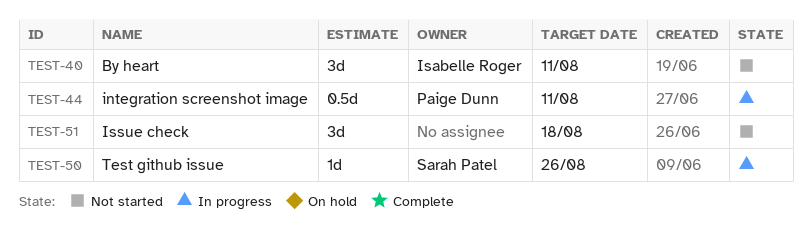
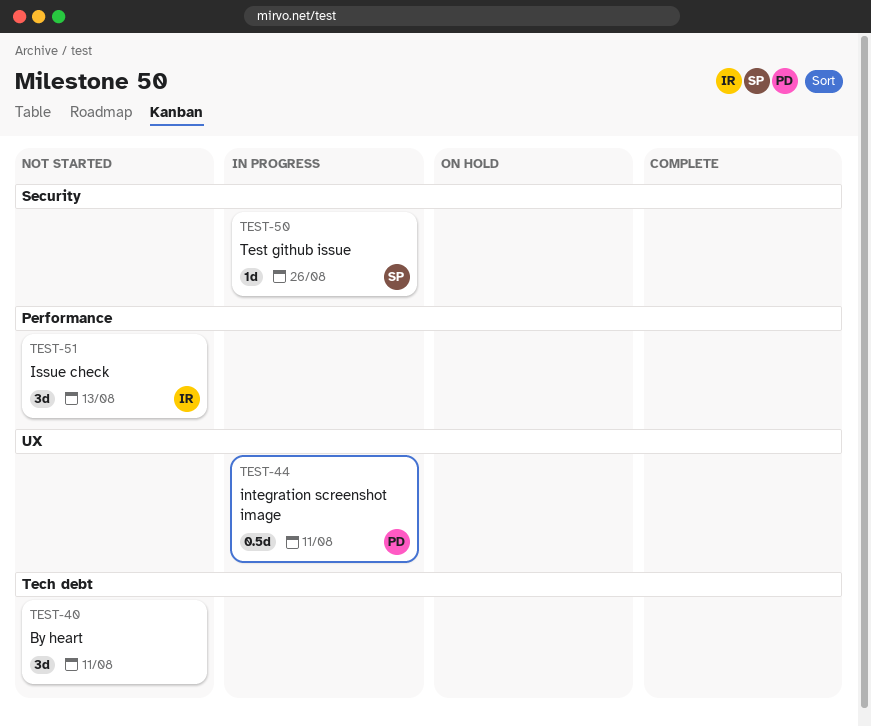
TEST-40, owner: Isabelle Roger -> none
TEST-51, owner: none -> Isabelle Roger
TEST-51, due: Aug 18 -> Aug 13

